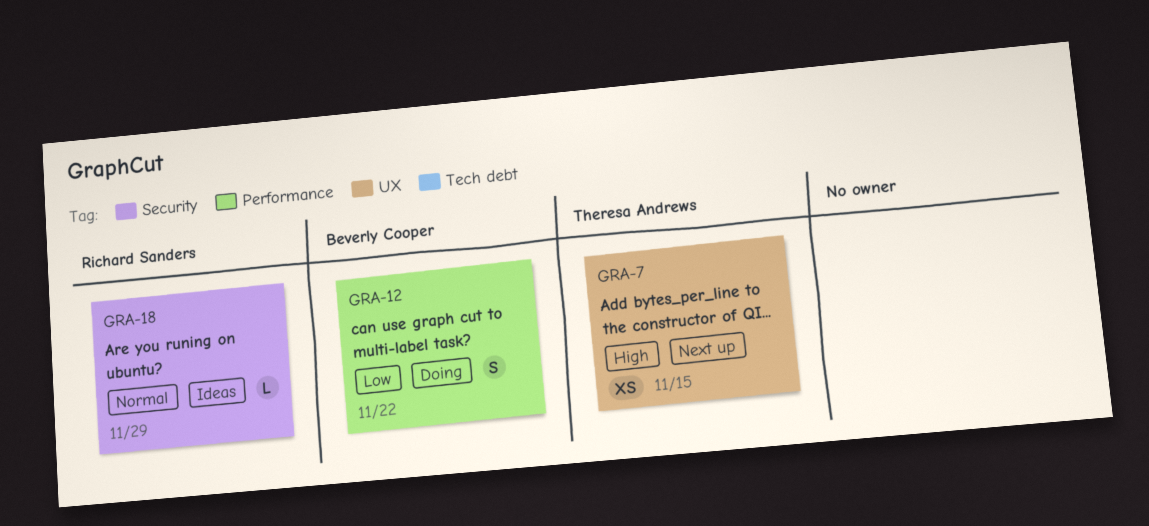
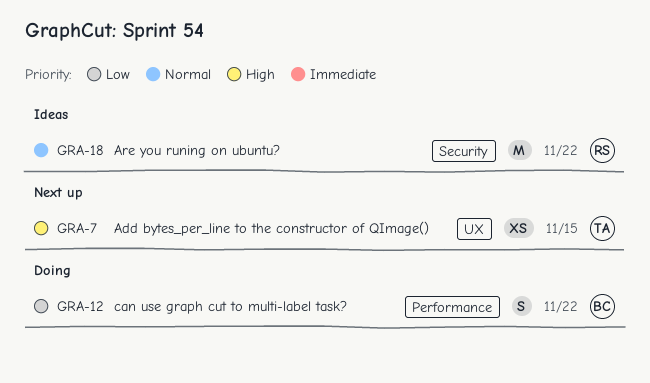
GRA-18, estimate: L -> M
GRA-18, due: Nov 29 -> Nov 22

